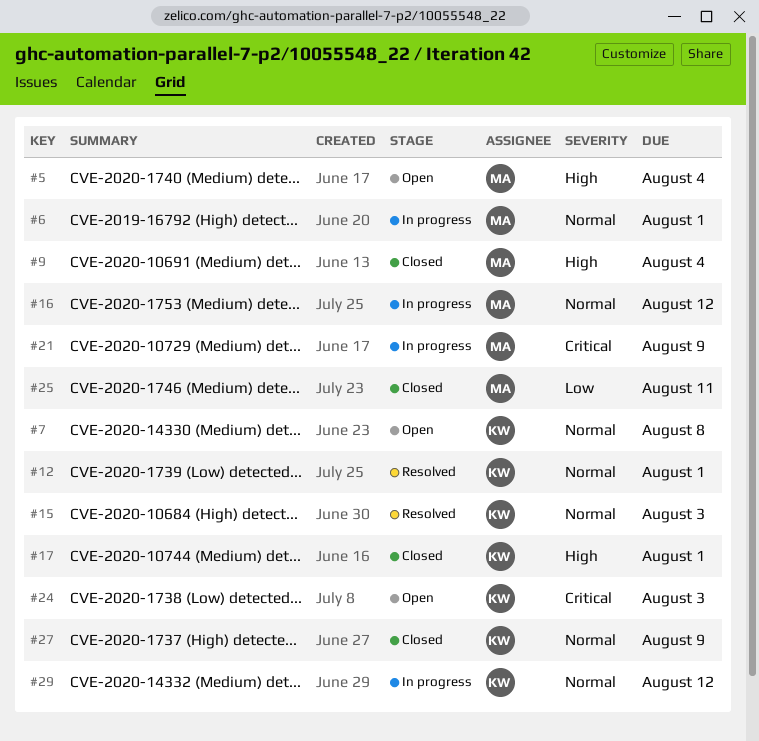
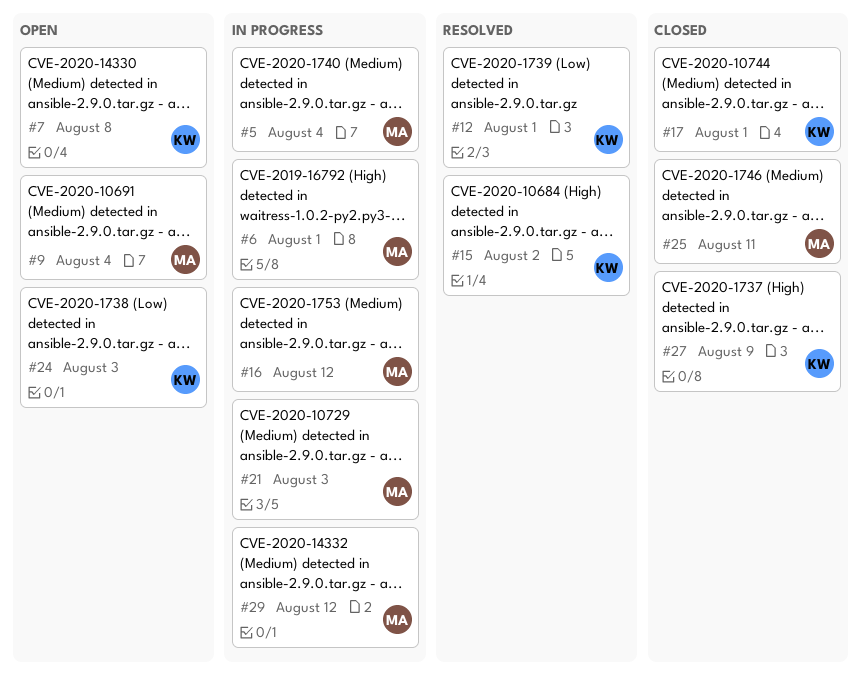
#5, status: Open -> In progress
#9, status: Closed -> Open
#15, due: Aug 3 -> Aug 2
#21, due: Aug 9 -> Aug 3
#29, owner: KW -> MA

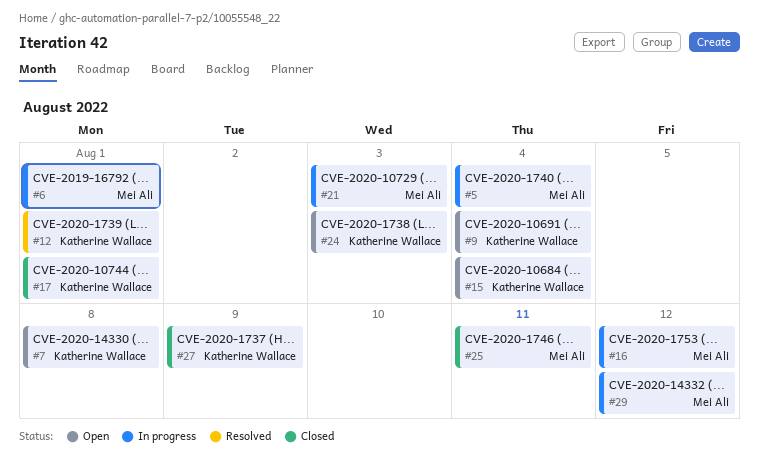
#9, owner: Mei Ali -> Katherine Wallace
#15, status: Resolved -> Open
#15, due: Aug 2 -> Aug 4

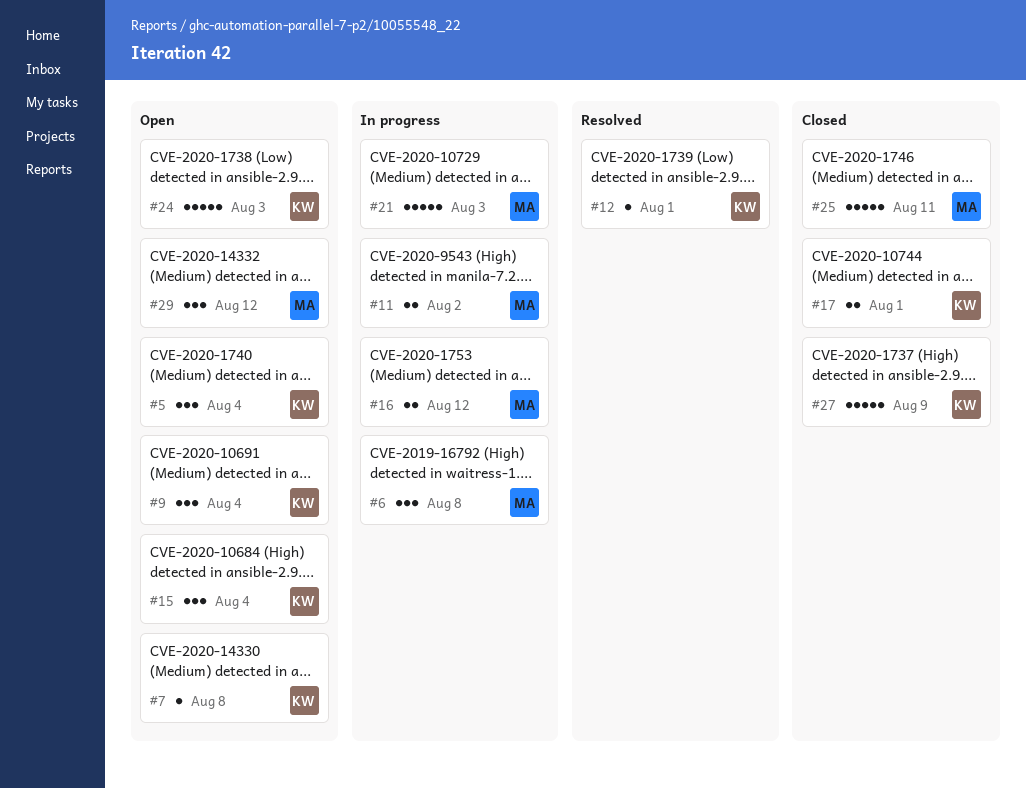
#5, status: In progress -> Open
#5, owner: Mei Ali -> Katherine Wallace
#6, due: Aug 1 -> Aug 8
#11: none -> present
#29, status: In progress -> Open

